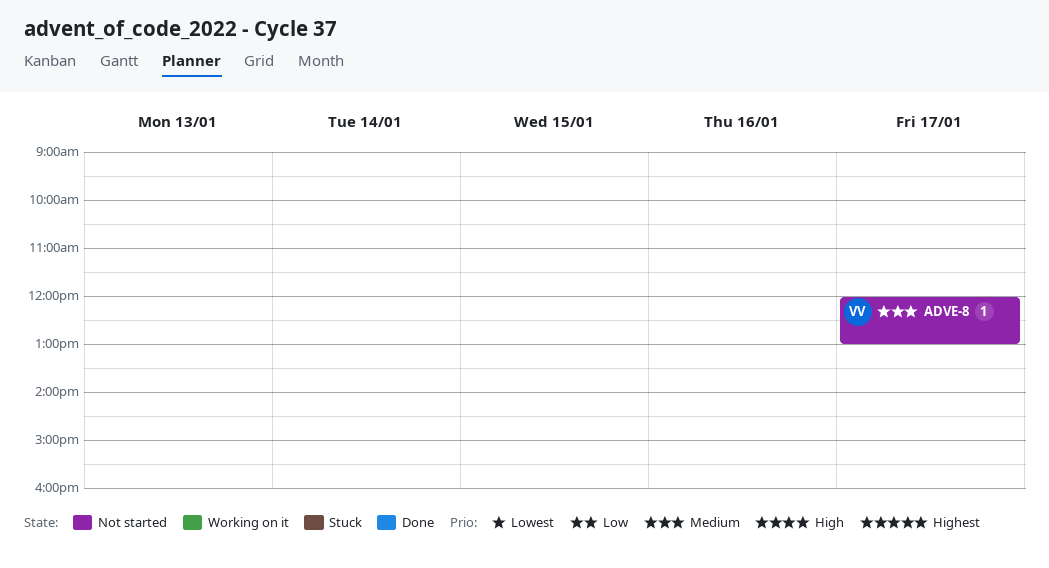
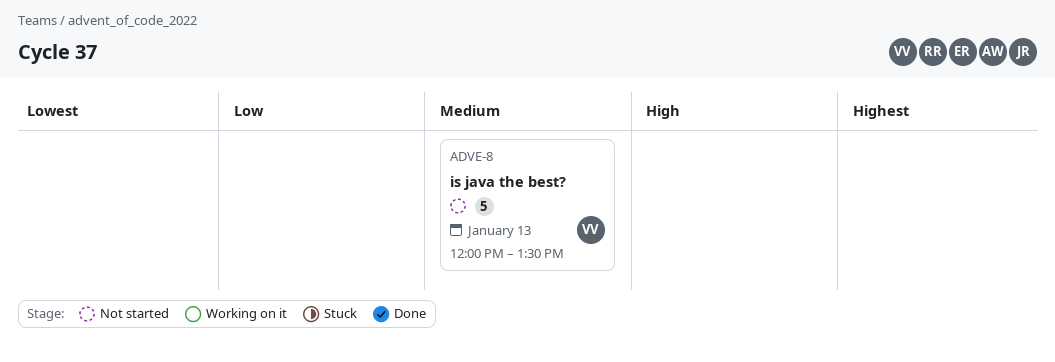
ADVE-8, estimate: 1 -> 5
ADVE-8, day: Jan 17 -> Jan 13
ADVE-8, ends: 13:00 -> 13:30

